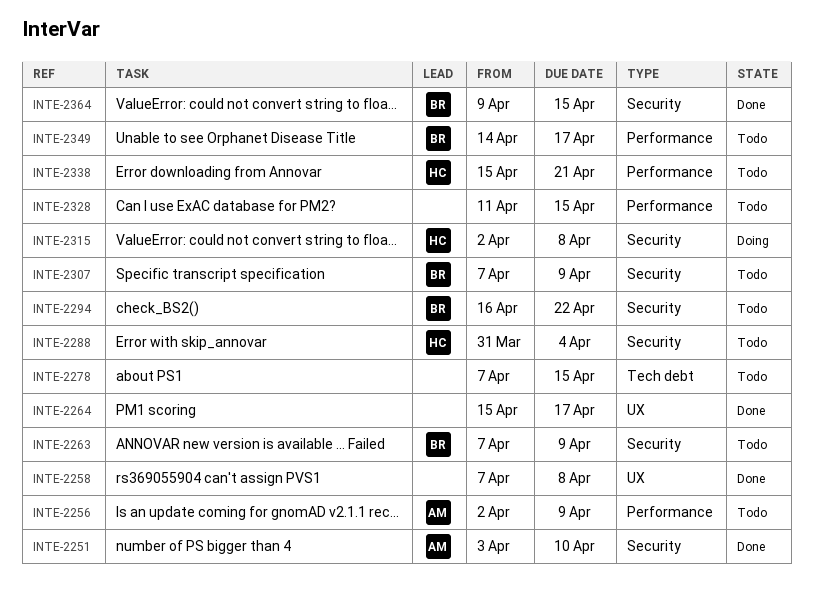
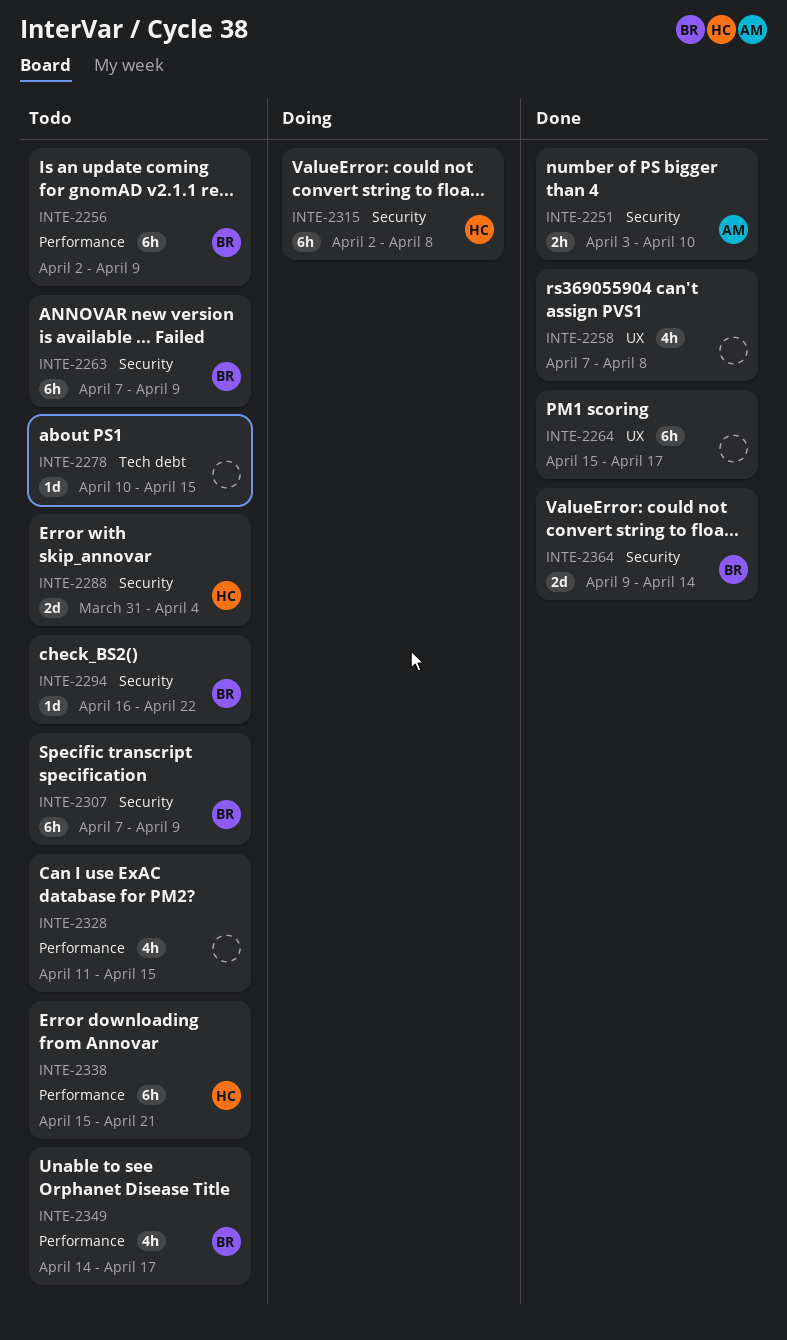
INTE-2256, owner: AM -> BR
INTE-2278, start: Apr 7 -> Apr 10
INTE-2364, due: Apr 15 -> Apr 14

